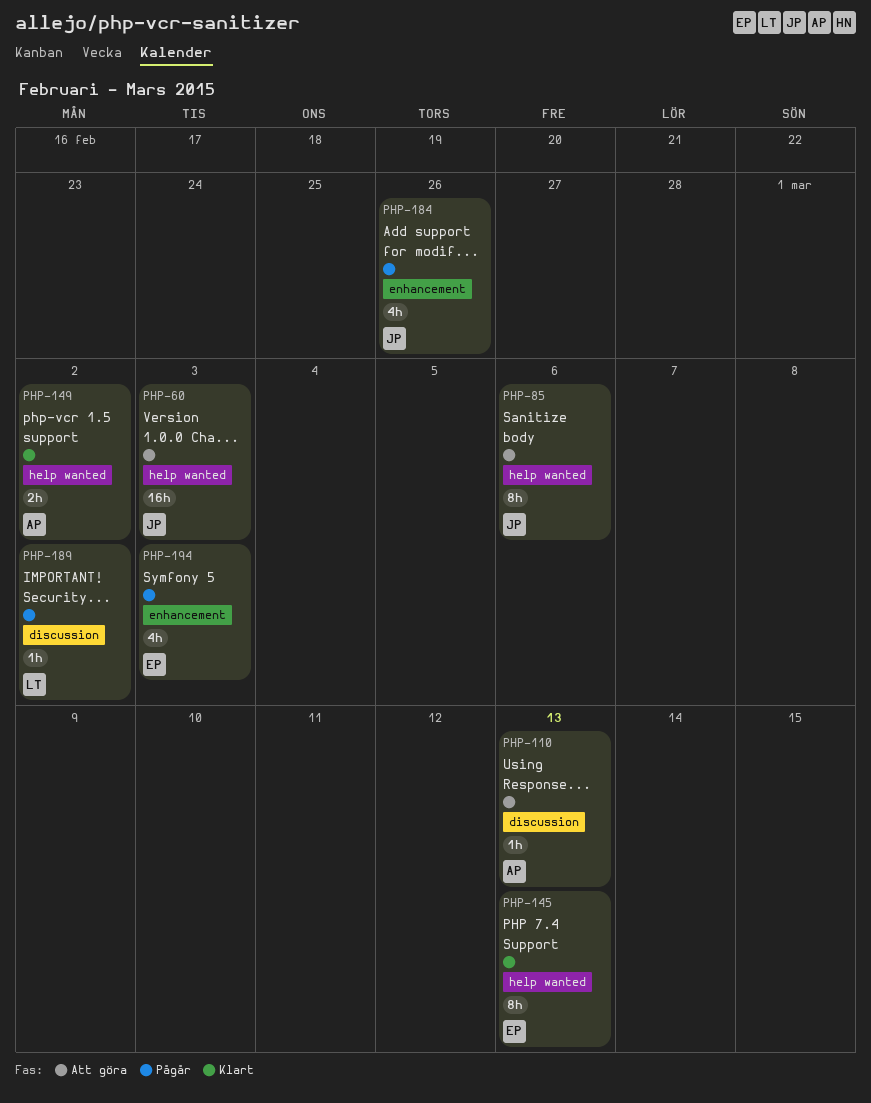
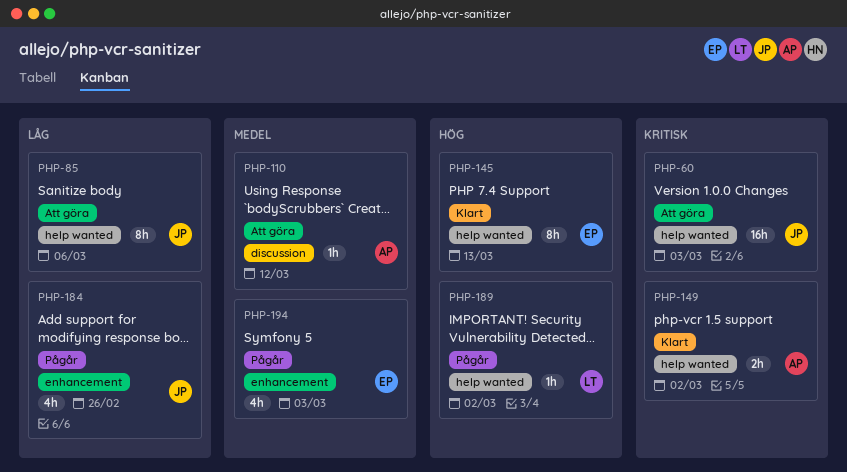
PHP-110, due: Mar 13 -> Mar 12
PHP-189, label: discussion -> help wanted

